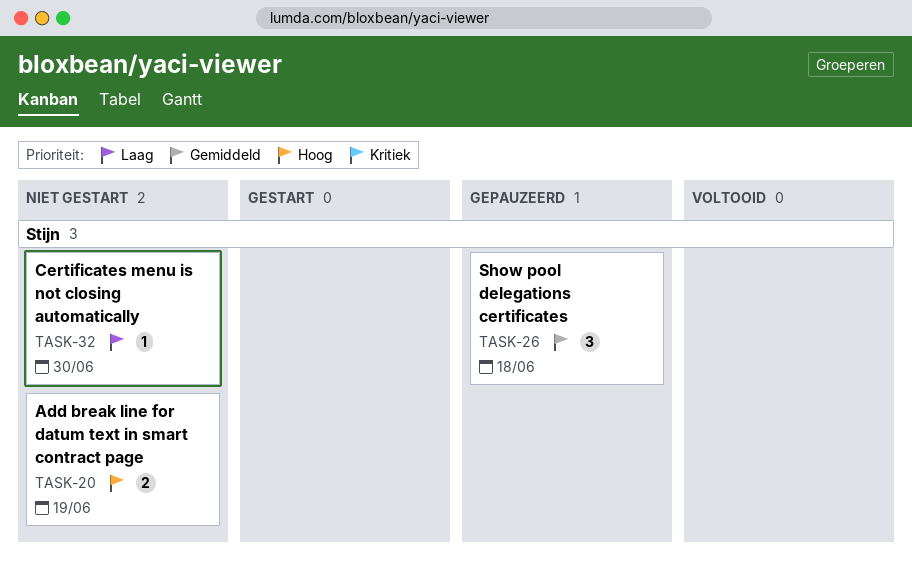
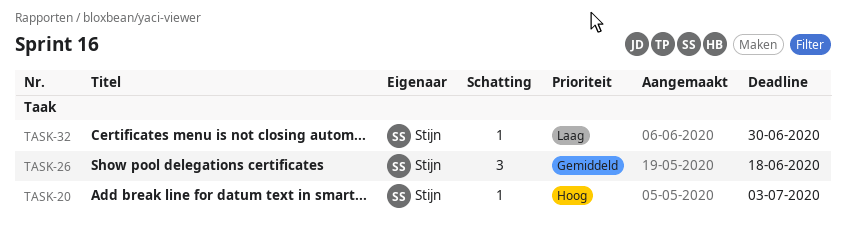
TASK-20, estimate: 2 -> 1
TASK-20, due: Jun 19 -> Jul 3

